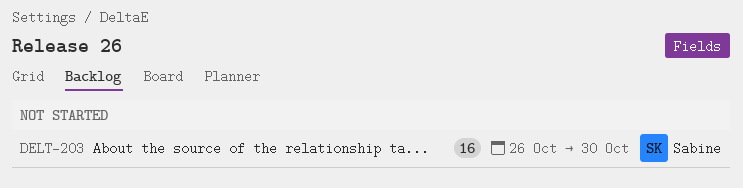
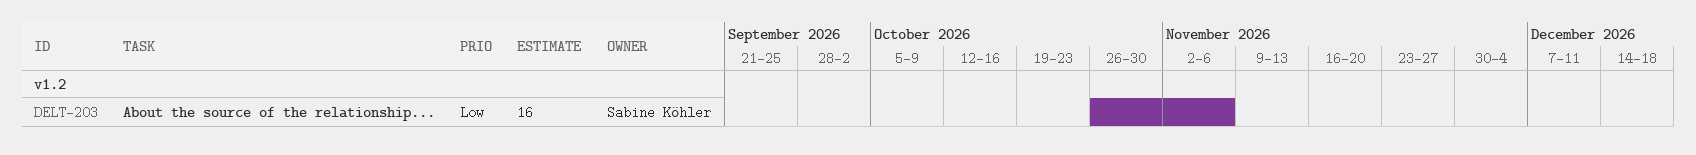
DELT-203, due: Oct 30 -> Nov 6

